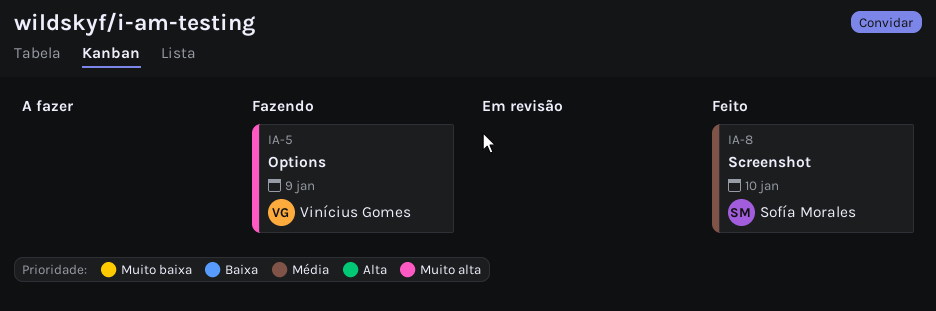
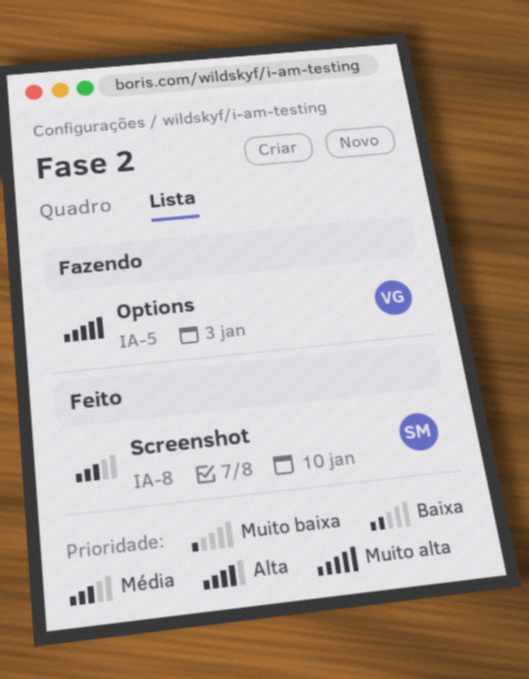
IA-5, due: Jan 9 -> Jan 3

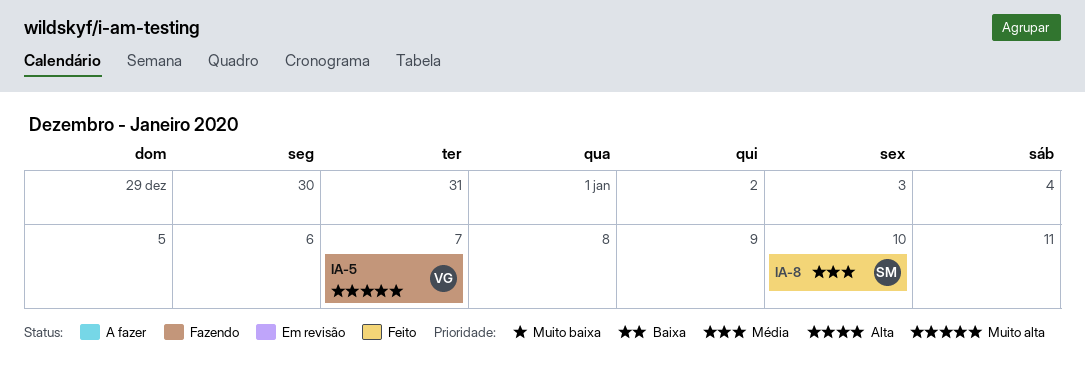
IA-5, due: Jan 3 -> Jan 7

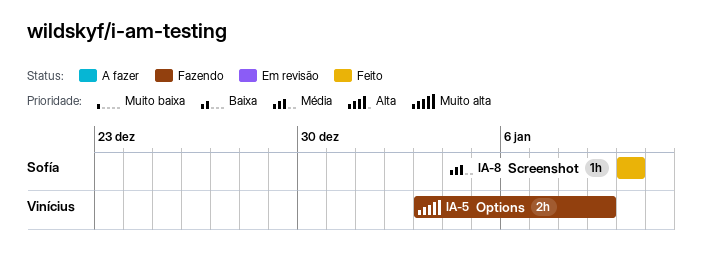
IA-5, due: Jan 7 -> Jan 9

